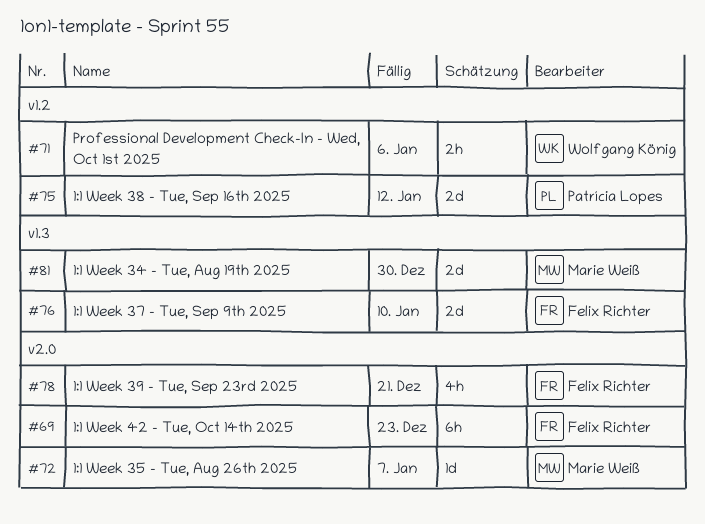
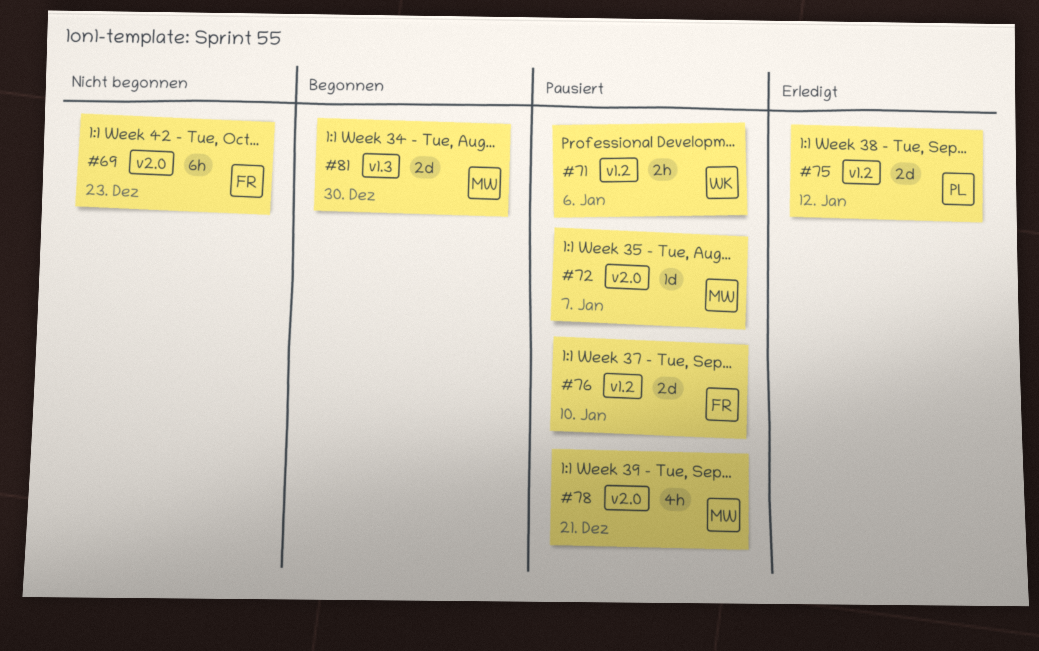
#76, label: v1.3 -> v1.2
#78, owner: Felix Richter -> Marie Weiß

